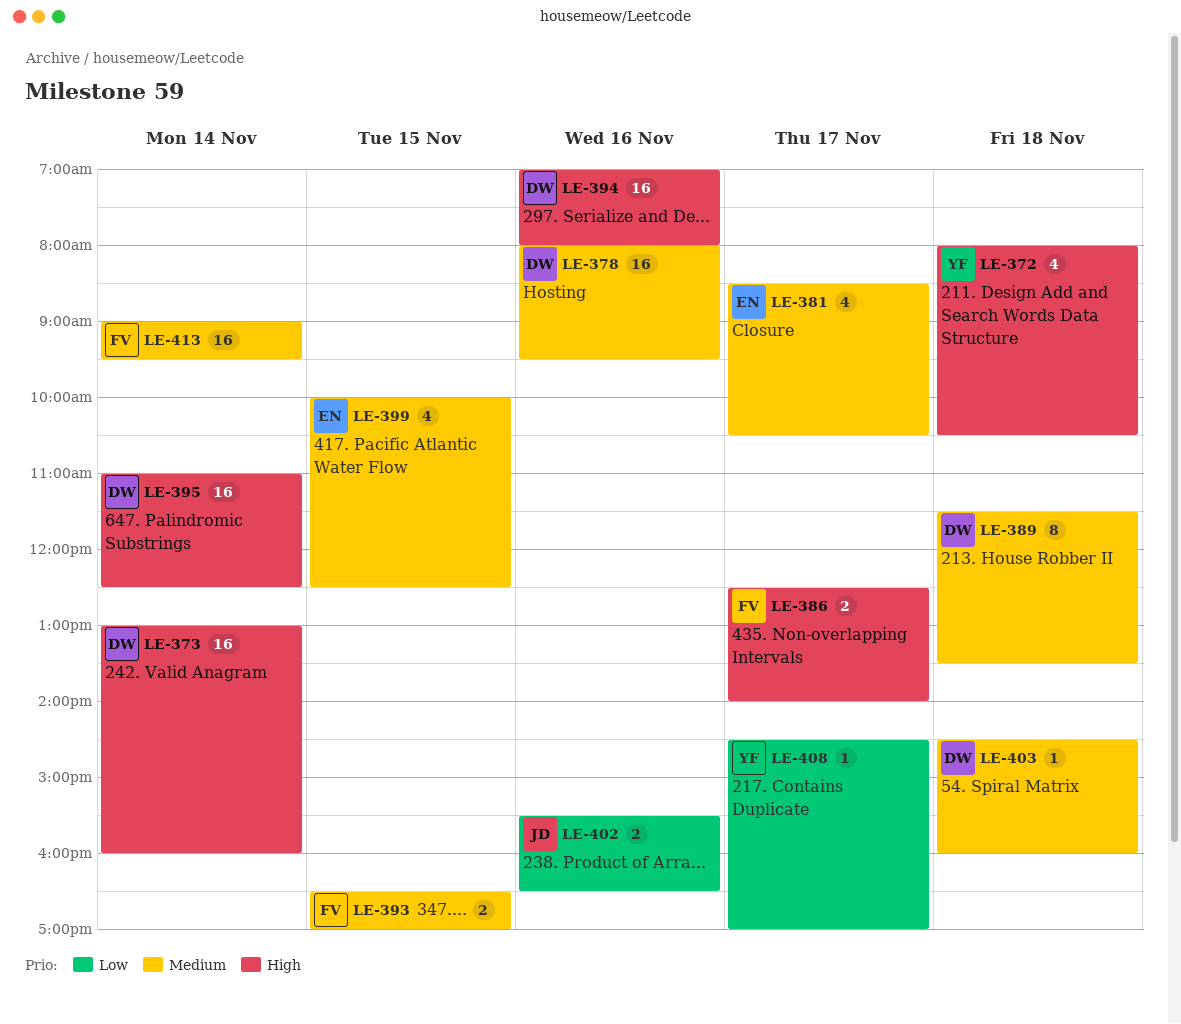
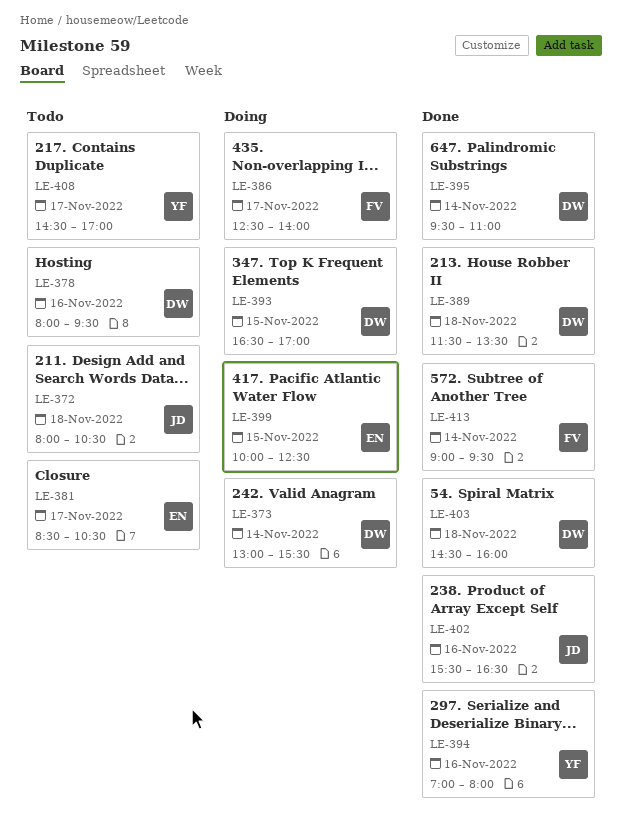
LE-372, owner: YF -> JD
LE-373, ends: 16:00 -> 15:30
LE-393, owner: FV -> DW
LE-394, owner: DW -> YF
LE-395, begins: 11:00 -> 09:30
LE-395, ends: 12:30 -> 11:00

